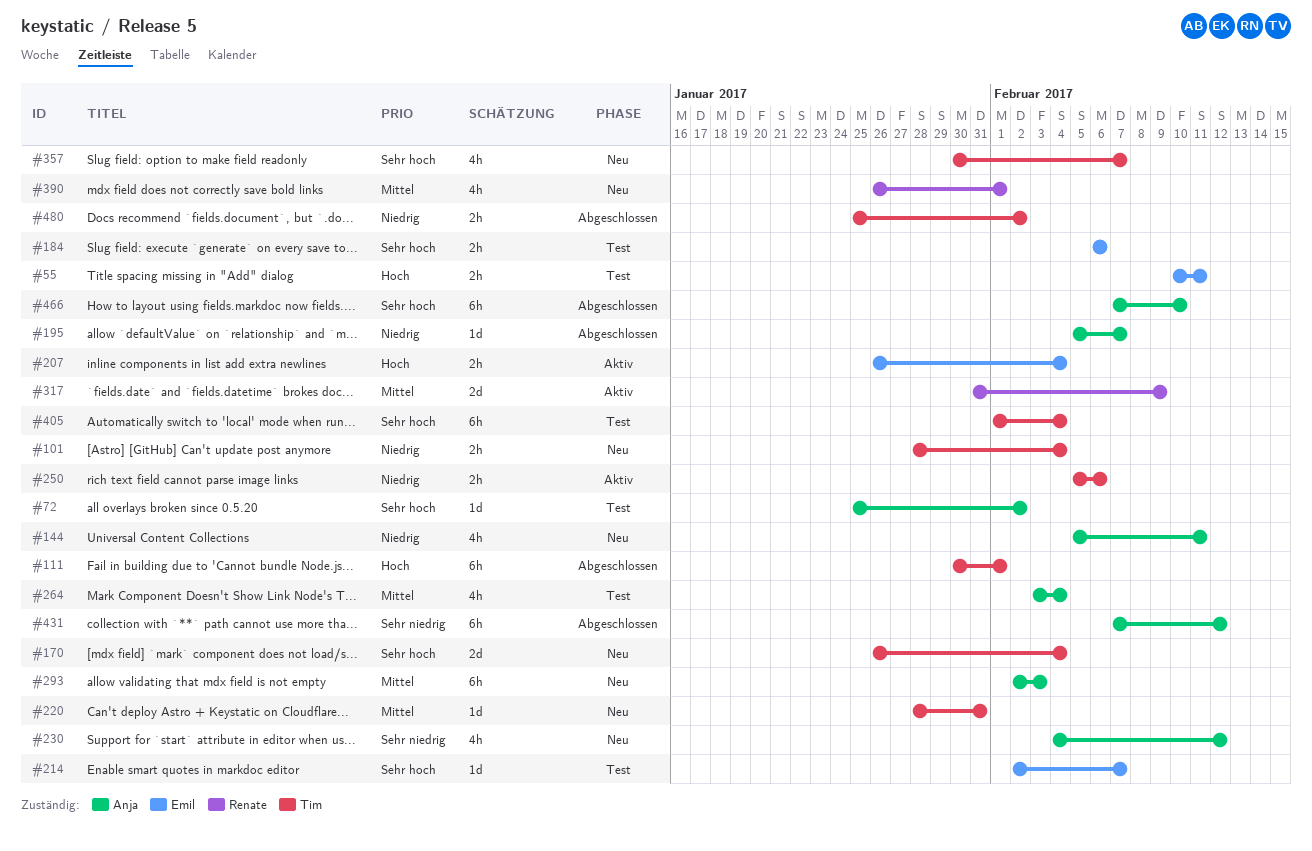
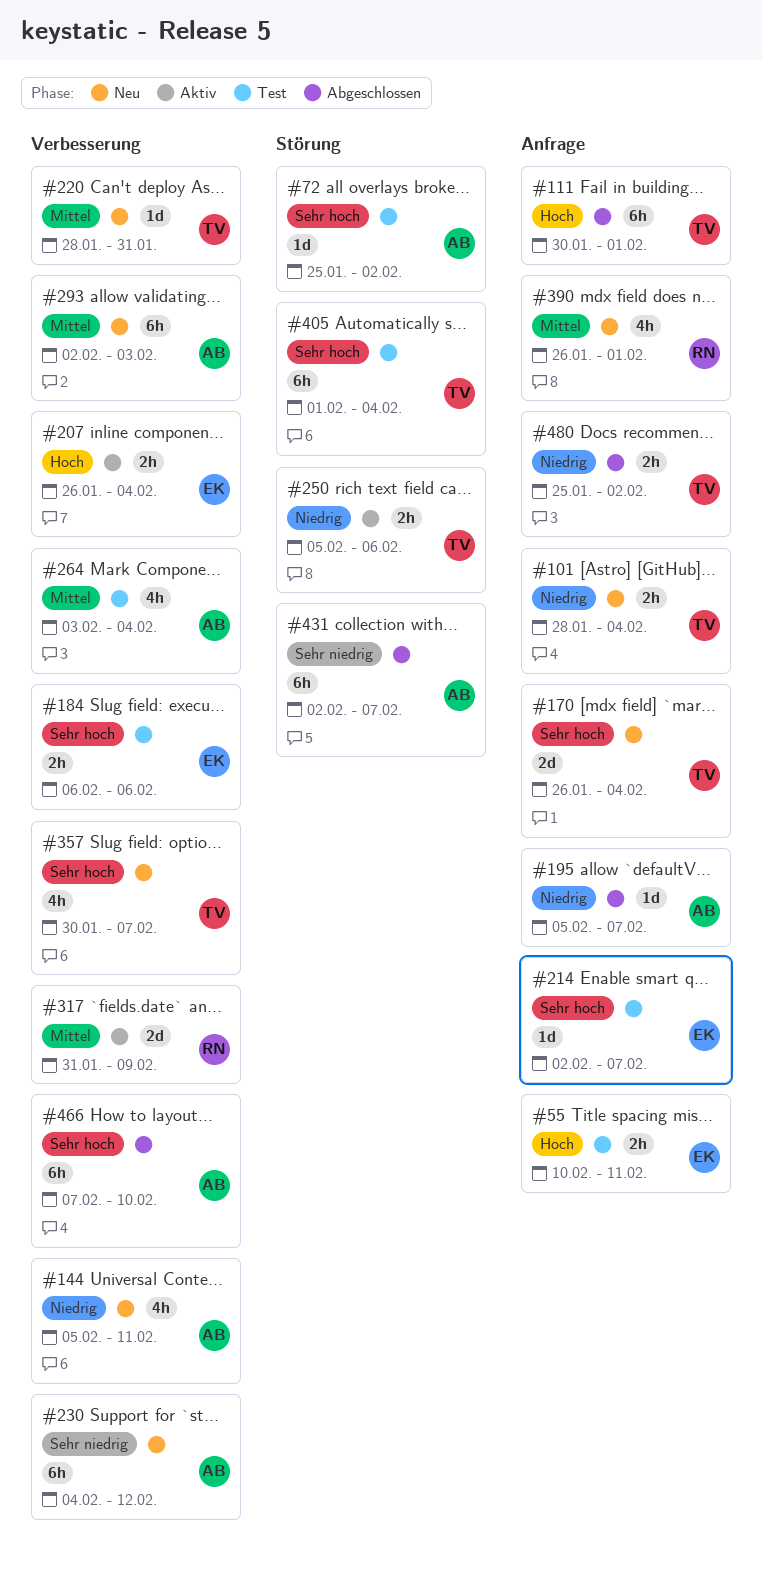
#230, estimate: 4h -> 6h
#431, start: Feb 7 -> Feb 2
#431, due: Feb 12 -> Feb 7

